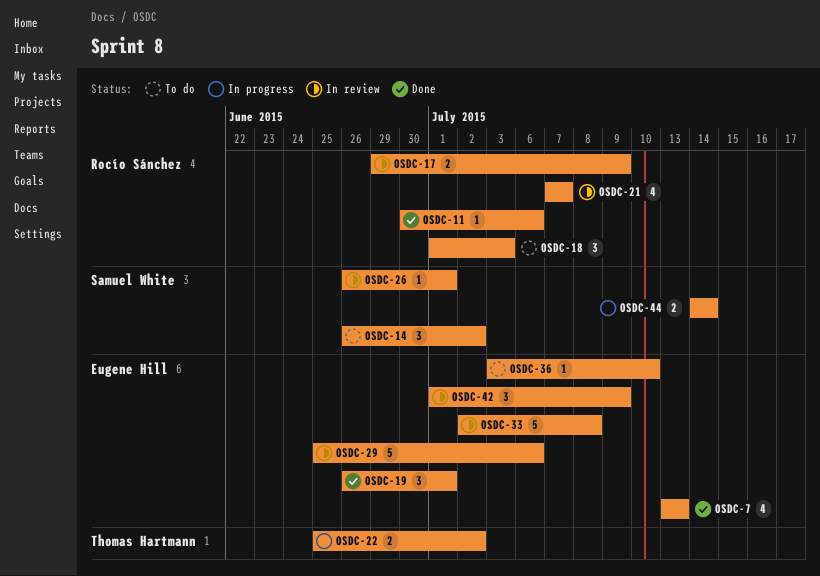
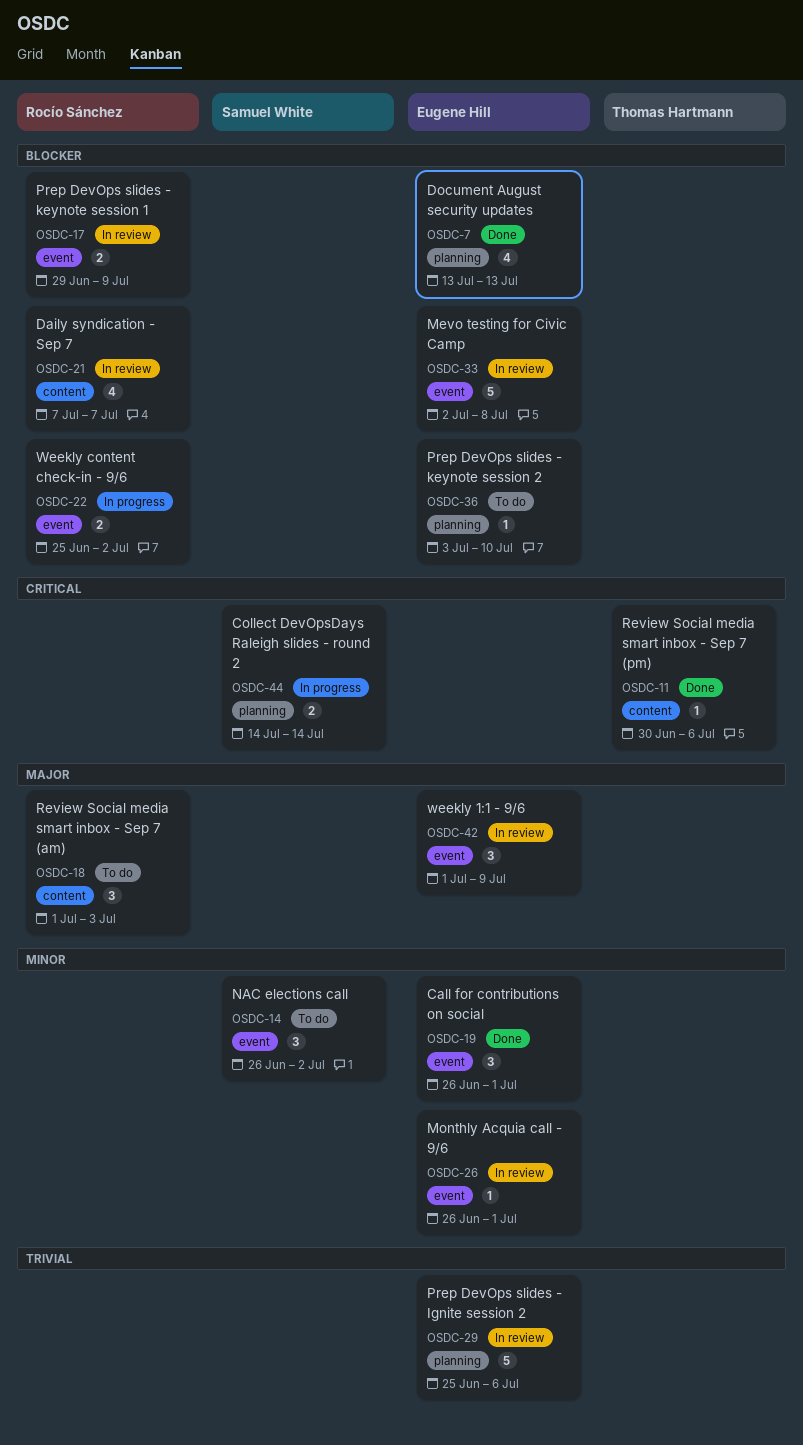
OSDC-11, owner: Rocío Sánchez -> Thomas Hartmann
OSDC-22, owner: Thomas Hartmann -> Rocío Sánchez
OSDC-26, owner: Samuel White -> Eugene Hill

